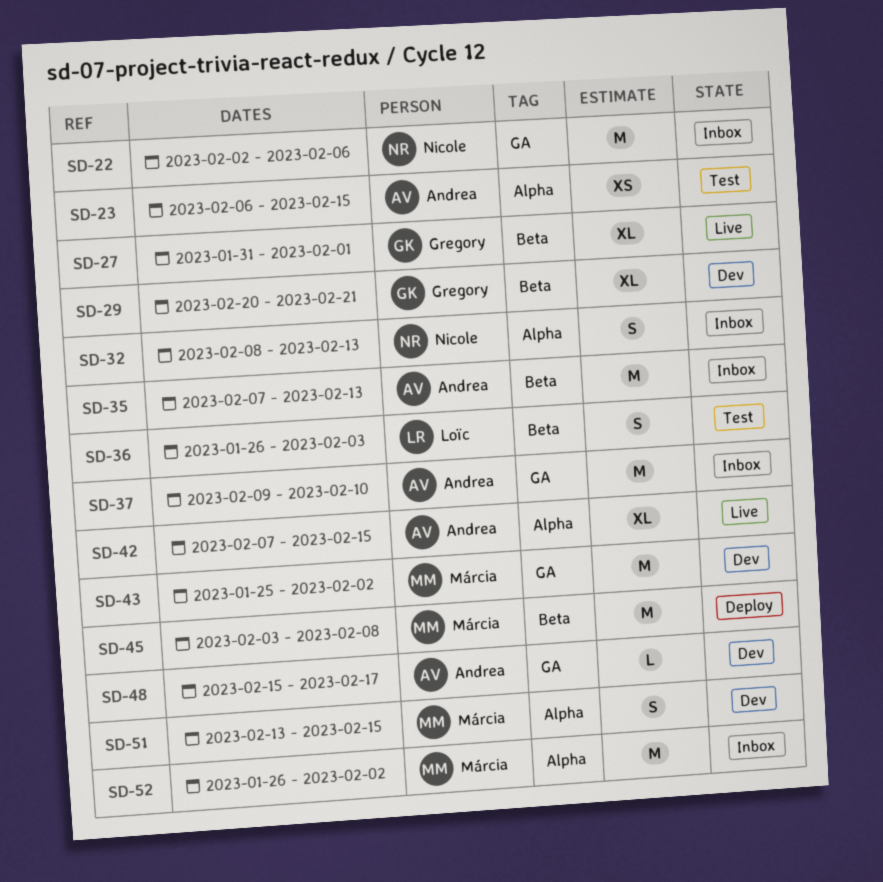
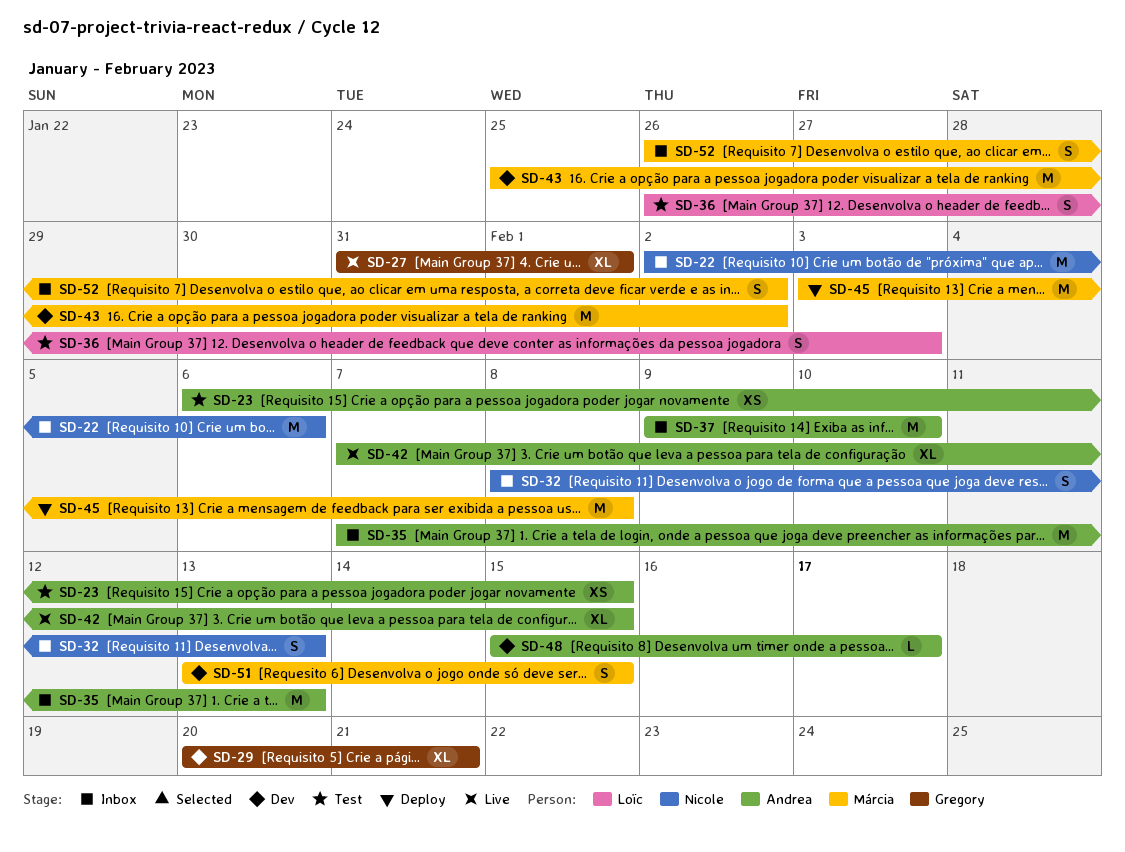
SD-52, estimate: M -> S

